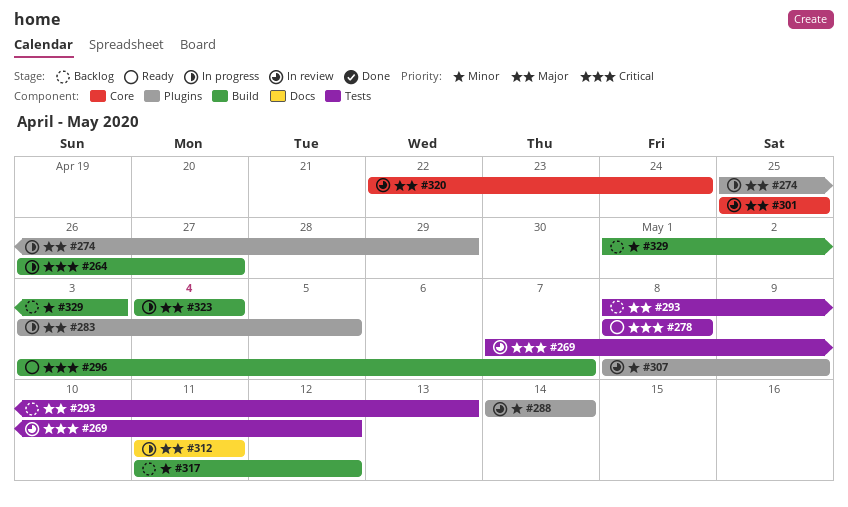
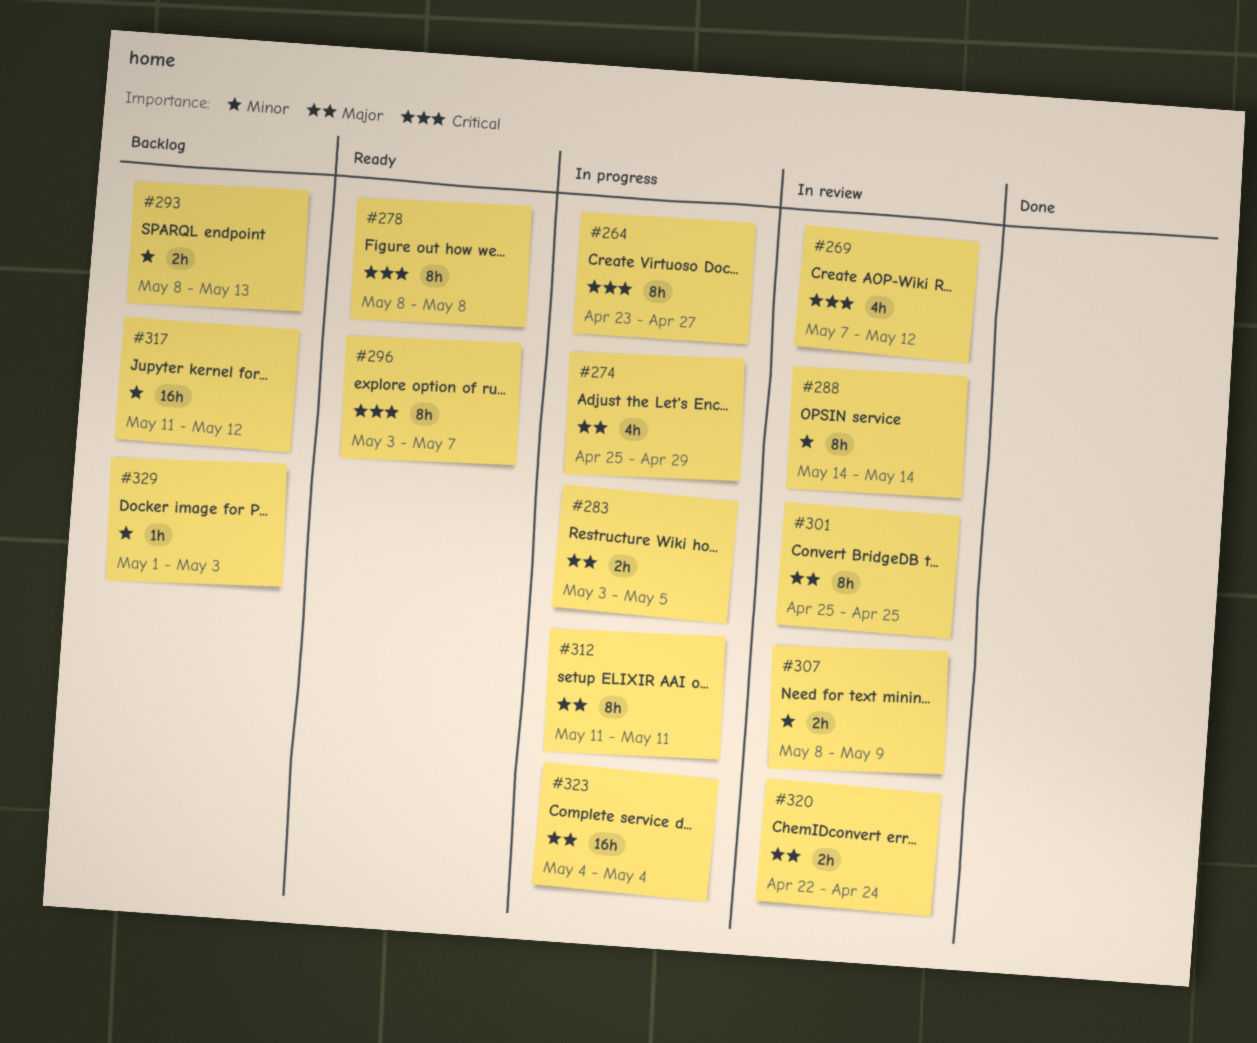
#264, start: Apr 26 -> Apr 23
#293, priority: Major -> Minor

